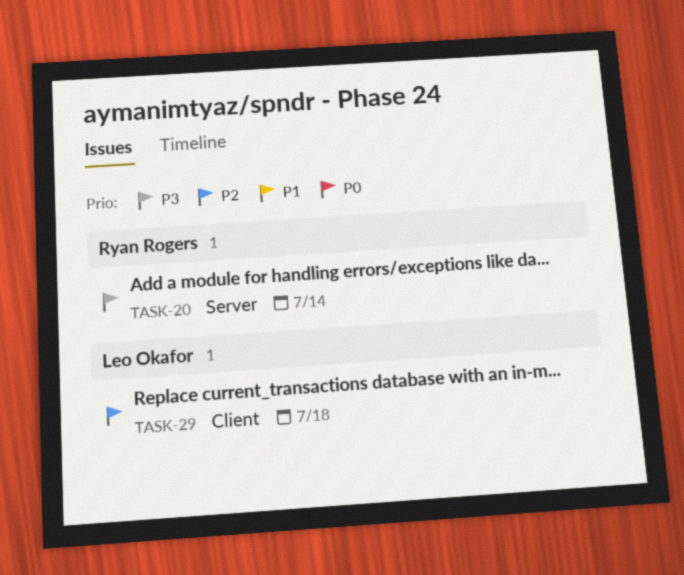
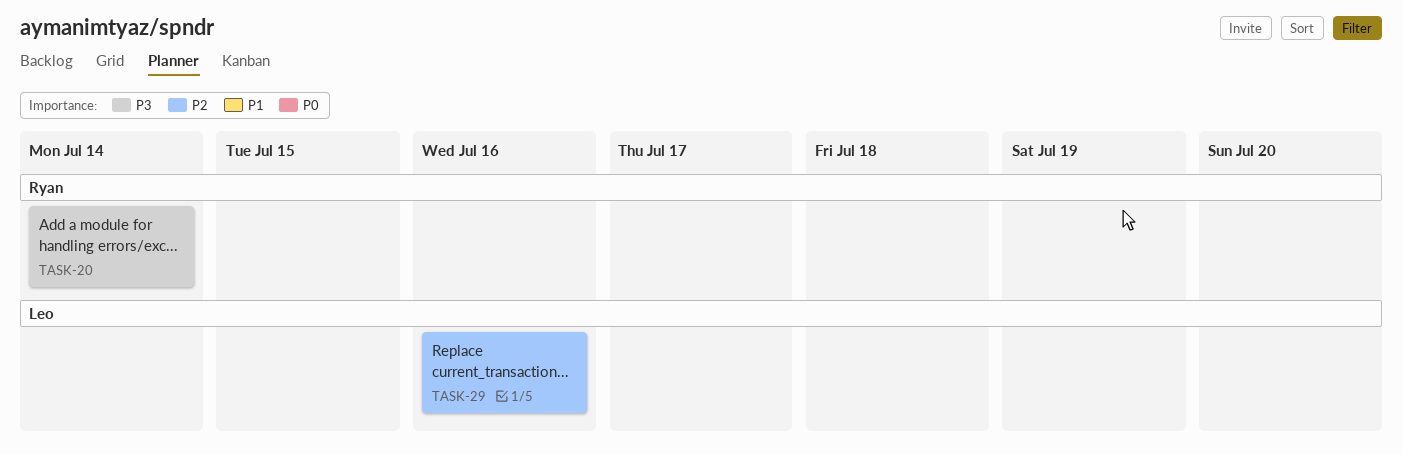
TASK-29, due: Jul 18 -> Jul 16

